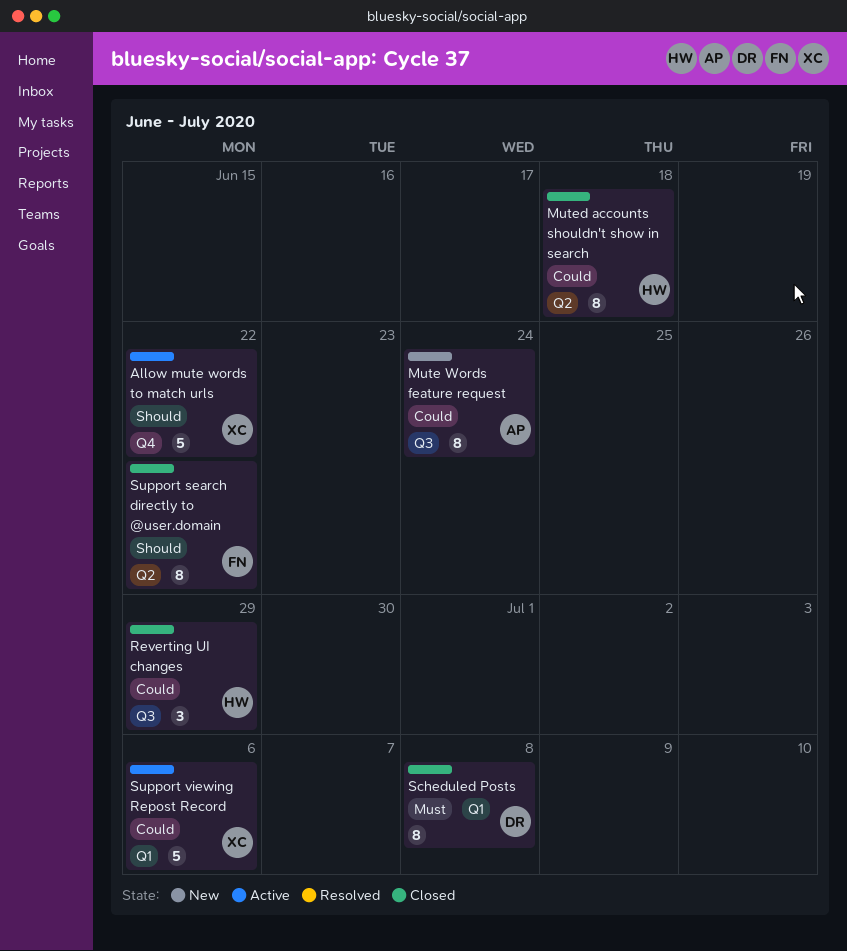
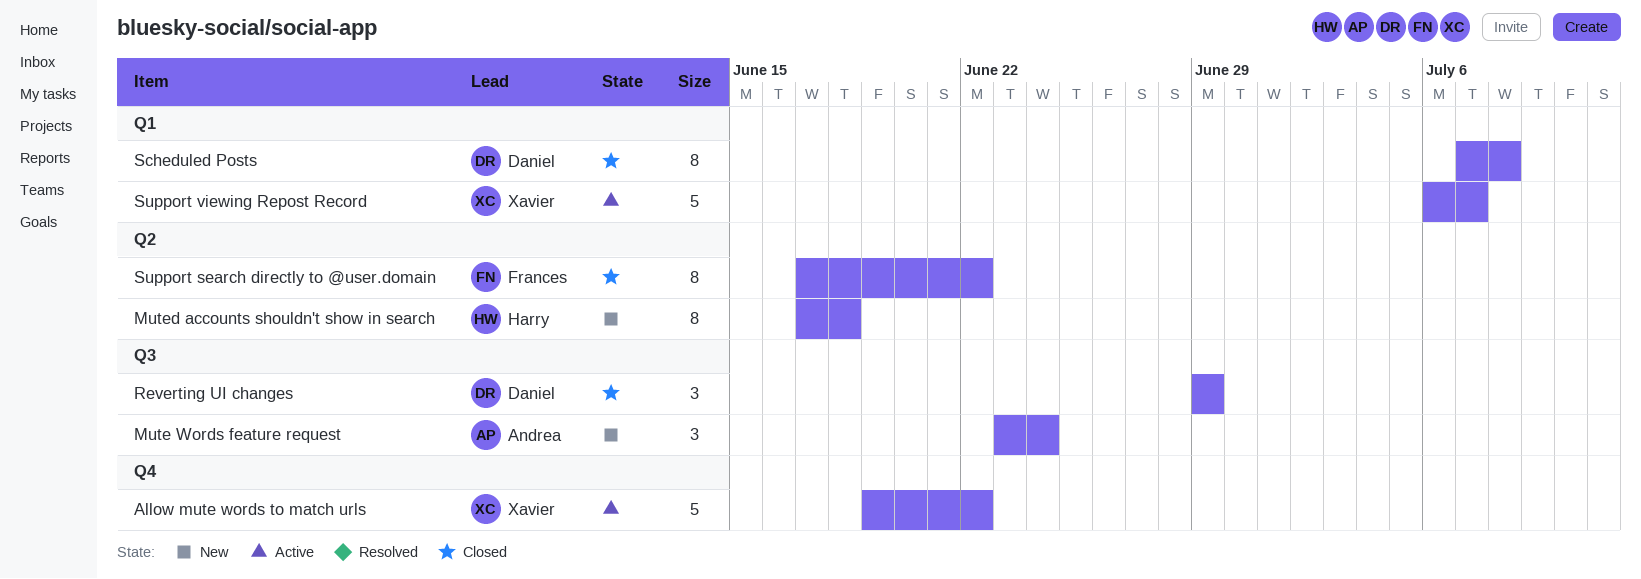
Mute Words feature request, estimate: 8 -> 3
Muted accounts shouldn't show in search, status: Closed -> New
Reverting UI changes, owner: Harry -> Daniel
Support viewing Repost Record, due: Jul 6 -> Jul 7

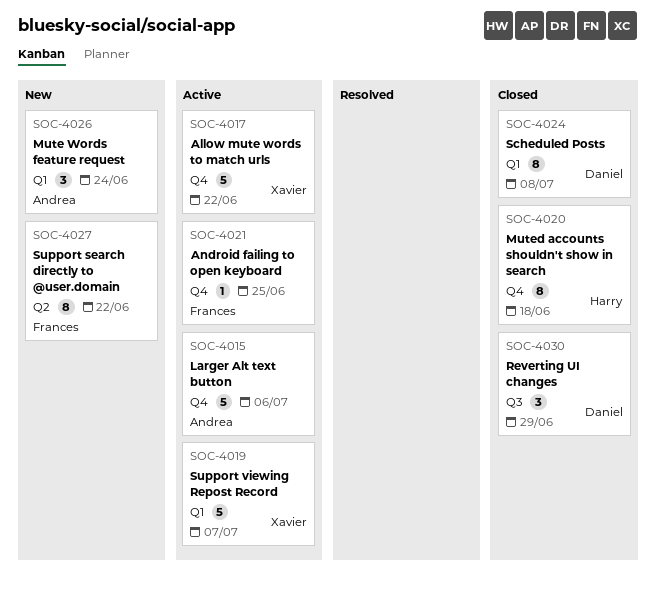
Android failing to open keyboard: none -> present
Larger Alt text button: none -> present
Mute Words feature request, label: Q3 -> Q1
Muted accounts shouldn't show in search, status: New -> Closed
Muted accounts shouldn't show in search, label: Q2 -> Q4
Support search directly to @user.domain, status: Closed -> New

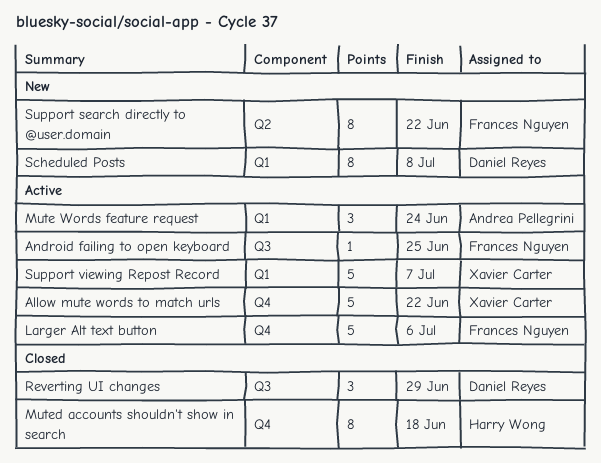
Android failing to open keyboard, label: Q4 -> Q3
Larger Alt text button, owner: Andrea Pellegrini -> Frances Nguyen
Mute Words feature request, status: New -> Active
Scheduled Posts, status: Closed -> New

